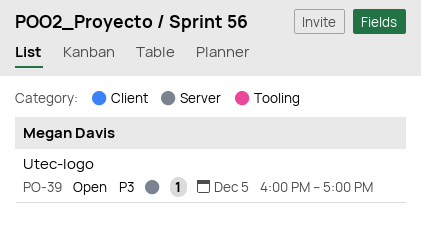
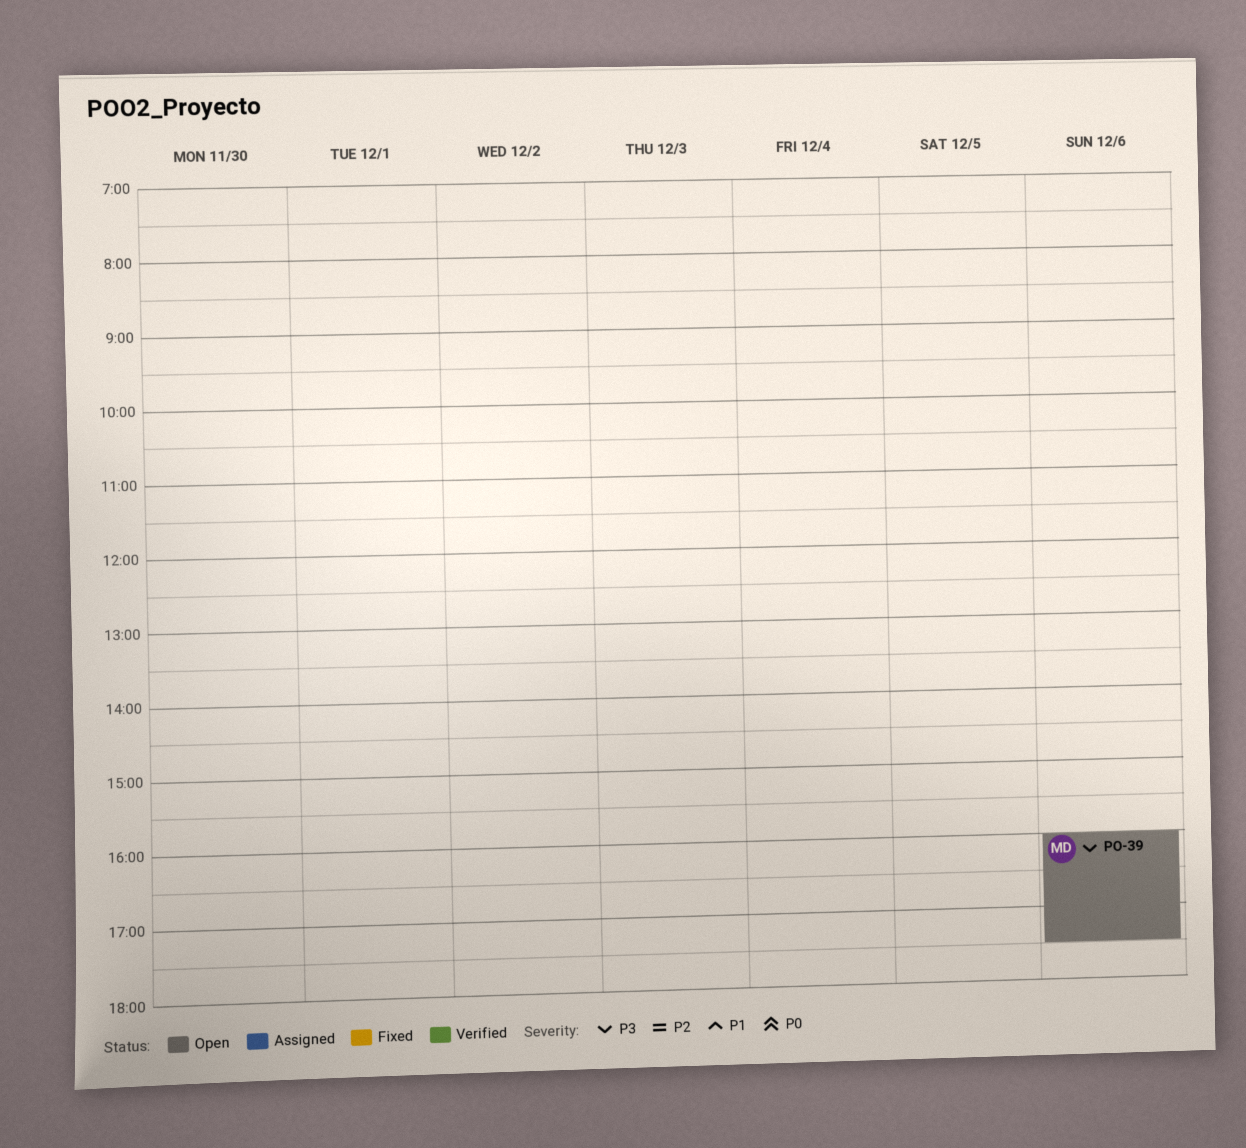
PO-39, day: Dec 5 -> Dec 6
PO-39, ends: 17:00 -> 17:30

